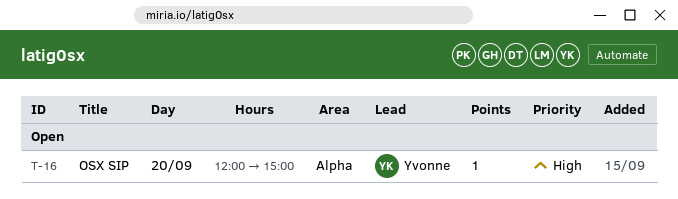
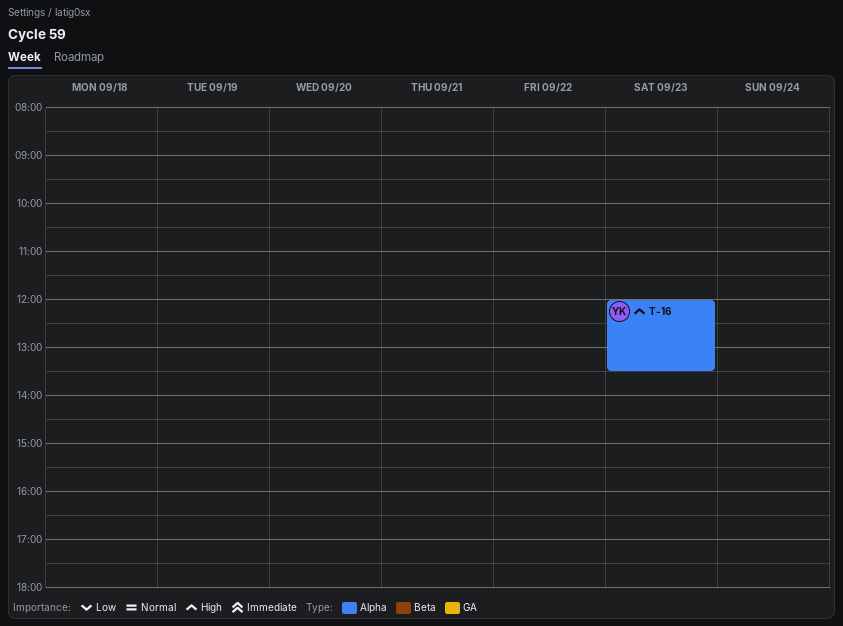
T-16, day: Sep 20 -> Sep 23
T-16, ends: 15:00 -> 13:30

